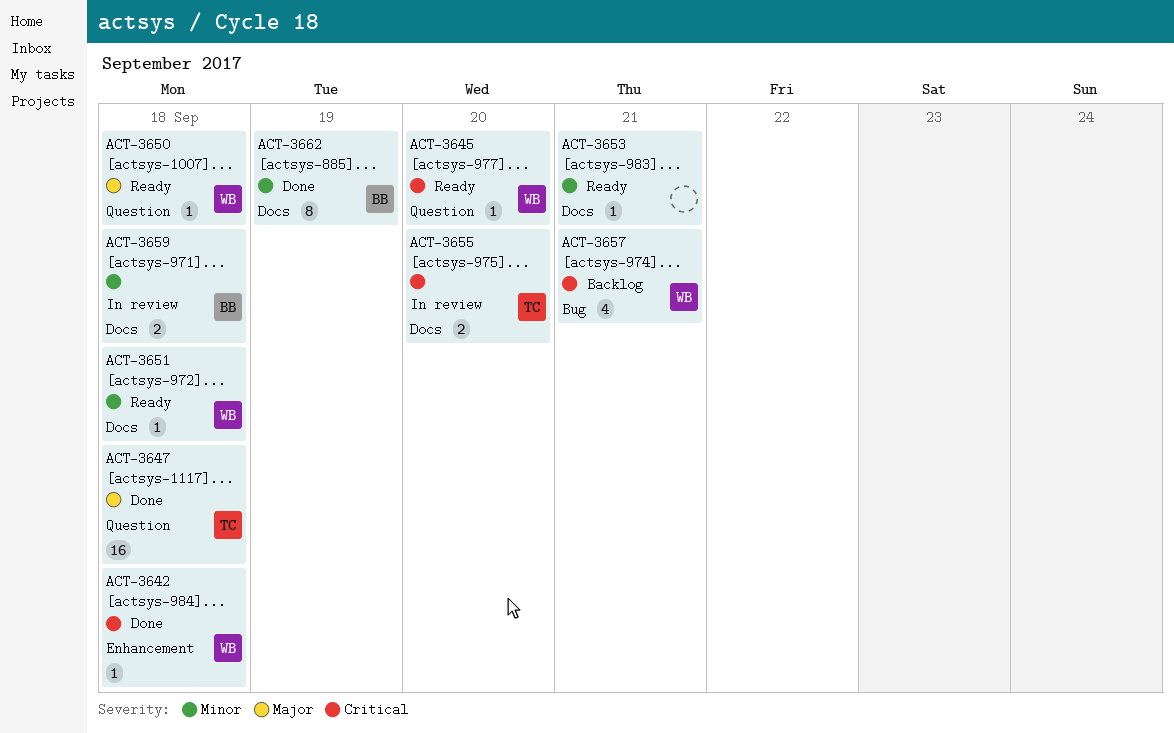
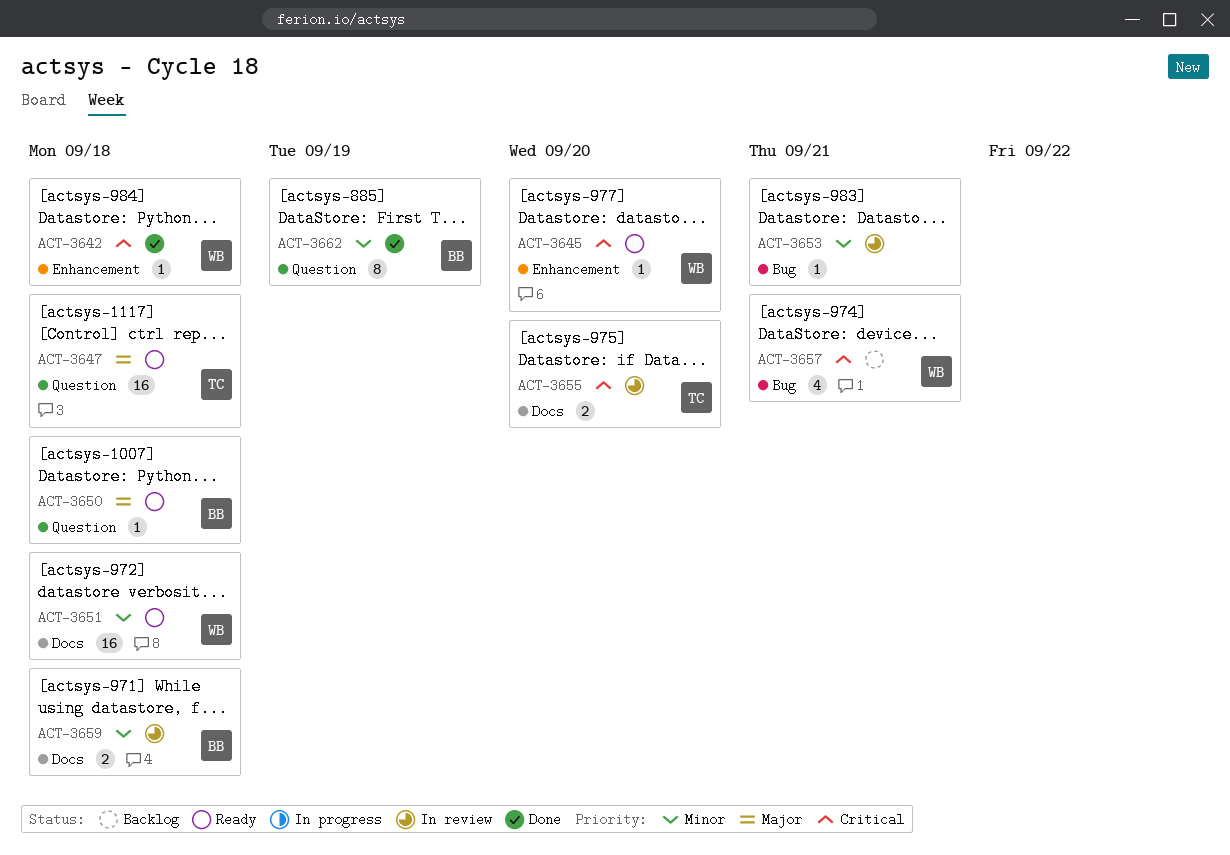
ACT-3645, label: Question -> Enhancement
ACT-3647, status: Done -> Ready
ACT-3650, owner: WB -> BB
ACT-3651, estimate: 1 -> 16
ACT-3653, status: Ready -> In review
ACT-3653, label: Docs -> Bug
ACT-3662, label: Docs -> Question

